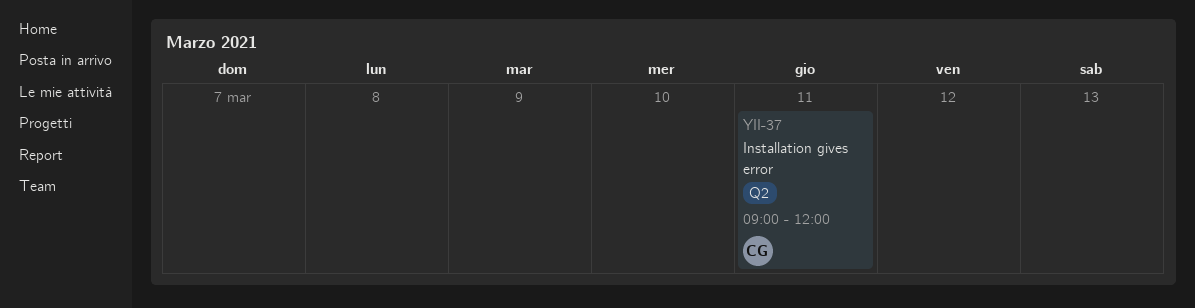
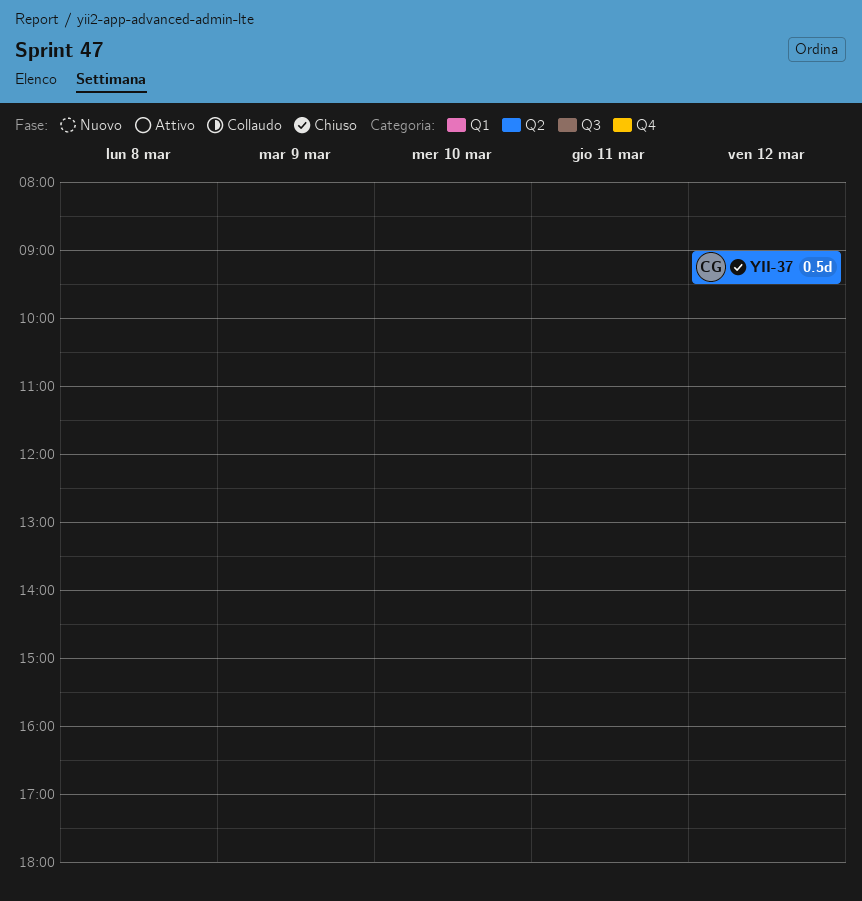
YII-37, day: Mar 11 -> Mar 12
YII-37, ends: 12:00 -> 09:30

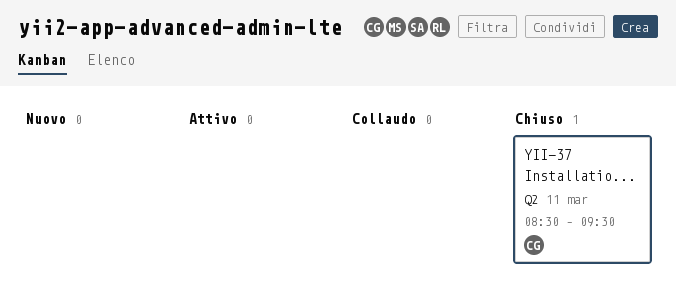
YII-37, day: Mar 12 -> Mar 11
YII-37, begins: 09:00 -> 08:30

